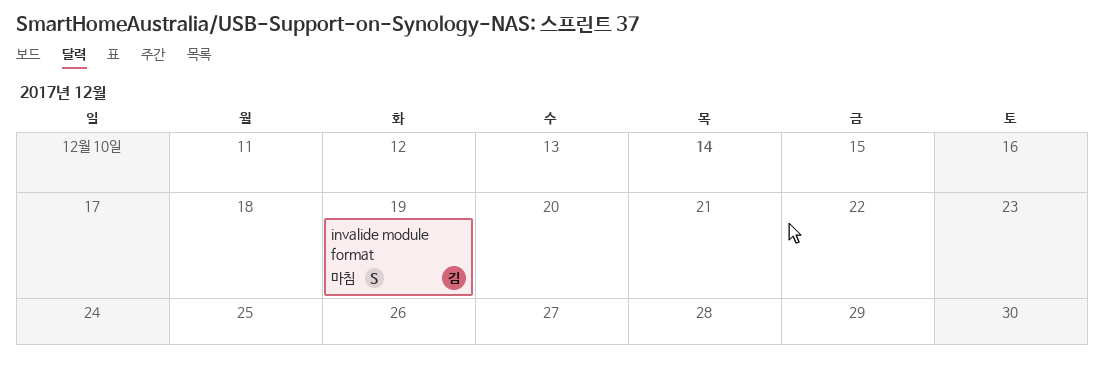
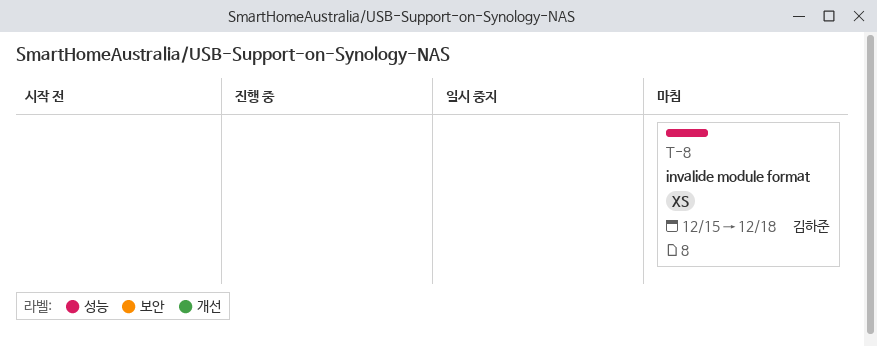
invalide module format, estimate: S -> XS
invalide module format, due: Dec 19 -> Dec 18

